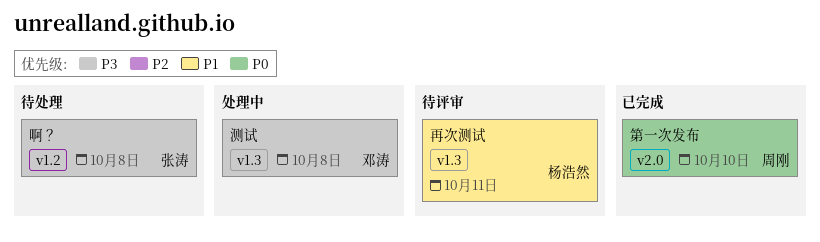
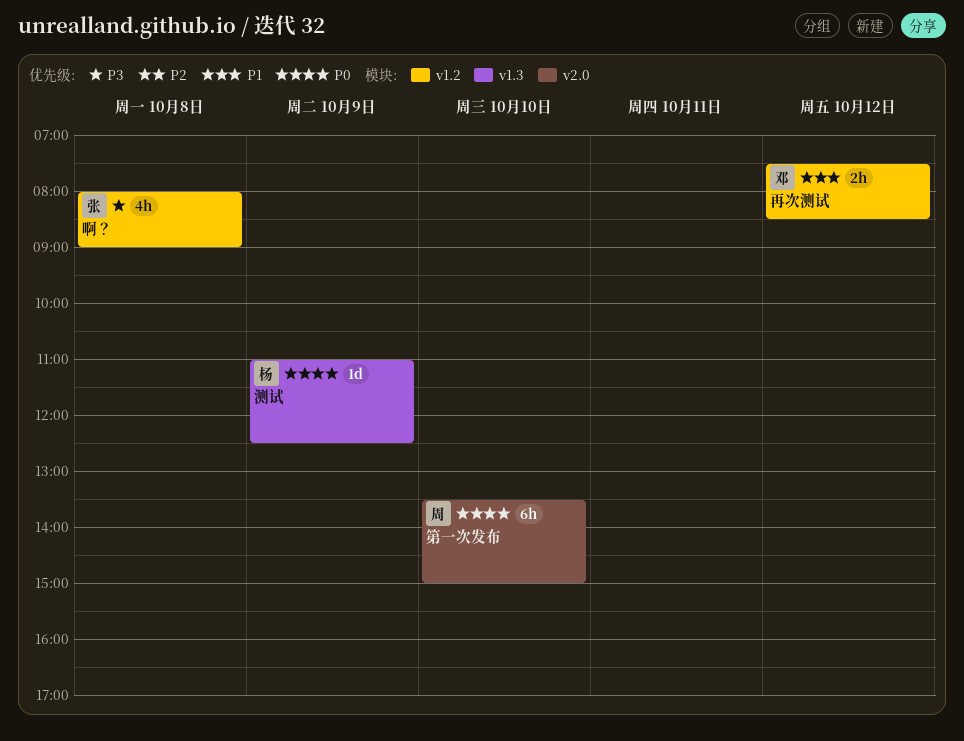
再次测试, owner: 杨浩然 -> 邓涛
再次测试, label: v1.3 -> v1.2
再次测试, day: Oct 11 -> Oct 12
测试, owner: 邓涛 -> 杨浩然
测试, priority: P3 -> P0
测试, day: Oct 8 -> Oct 9

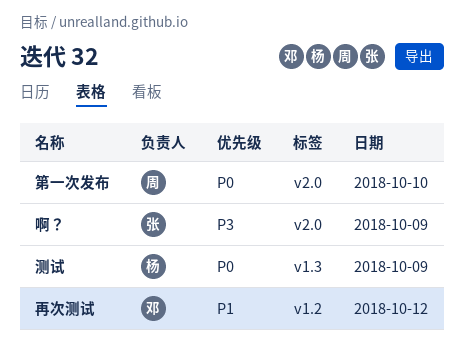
啊？, label: v1.2 -> v2.0
啊？, day: Oct 8 -> Oct 9

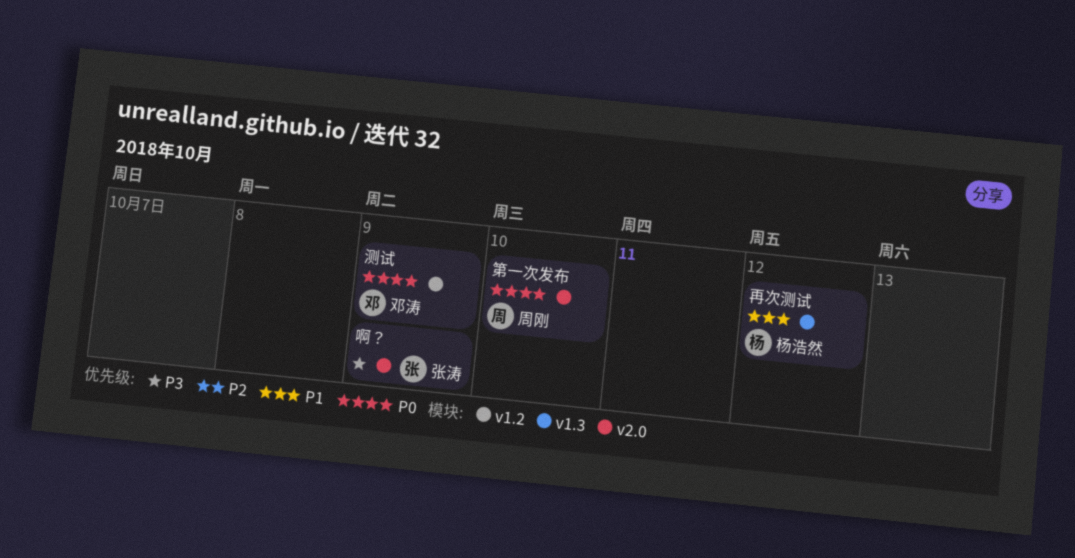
再次测试, owner: 邓涛 -> 杨浩然
再次测试, label: v1.2 -> v1.3
测试, owner: 杨浩然 -> 邓涛
测试, label: v1.3 -> v1.2

